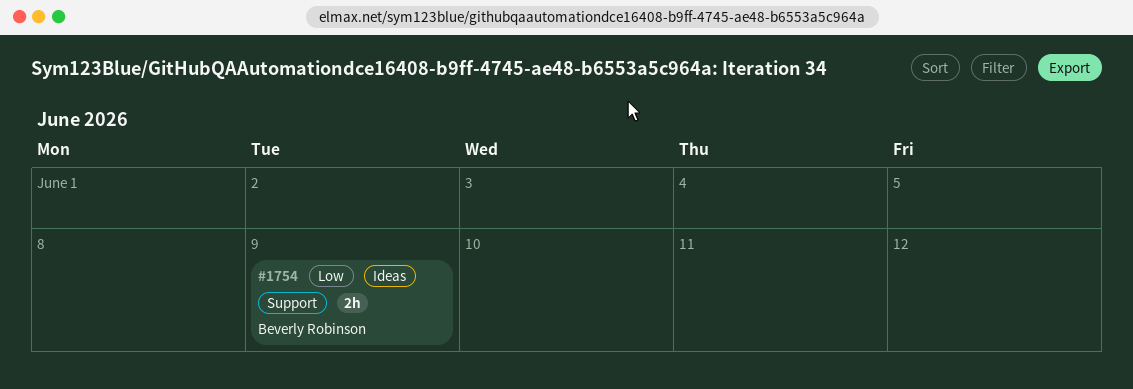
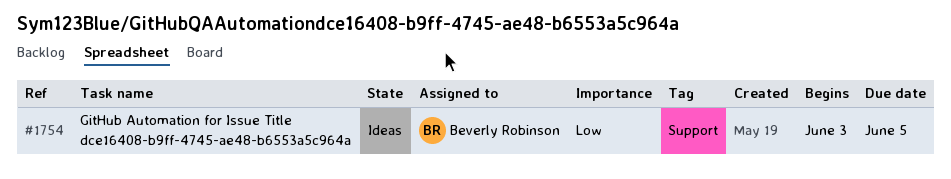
#1754, due: Jun 9 -> Jun 5

